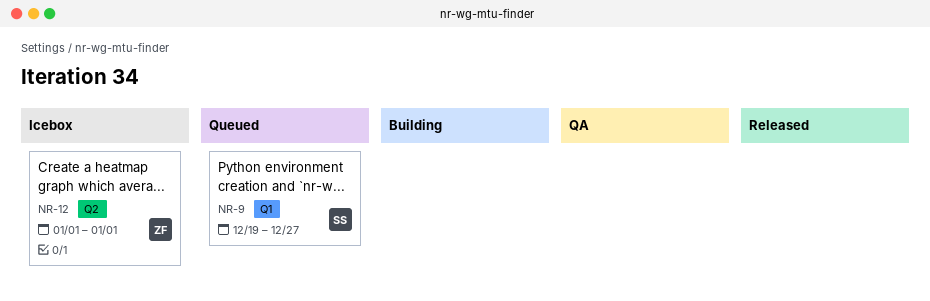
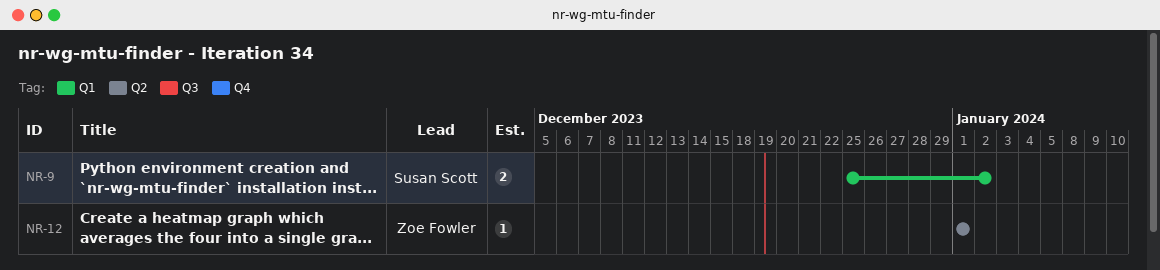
NR-9, start: Dec 19 -> Dec 25
NR-9, due: Dec 27 -> Jan 2

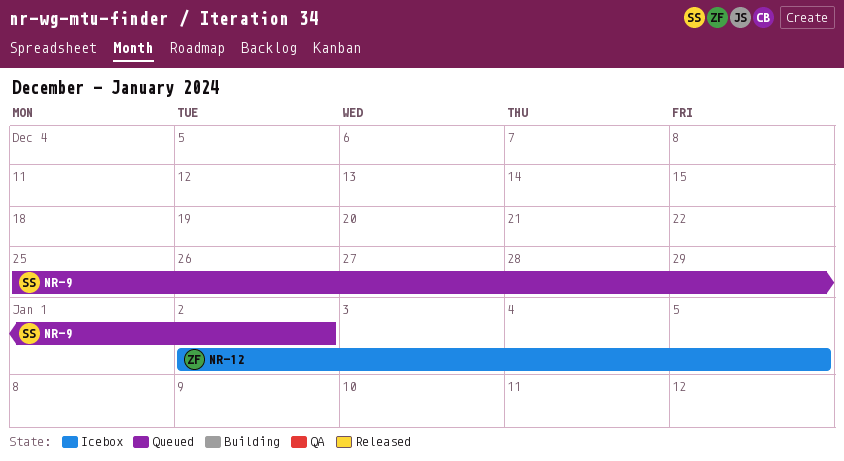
NR-12, start: Jan 1 -> Jan 2
NR-12, due: Jan 1 -> Jan 5

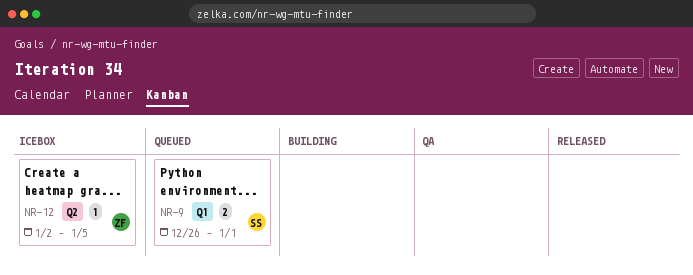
NR-9, start: Dec 25 -> Dec 26
NR-9, due: Jan 2 -> Jan 1

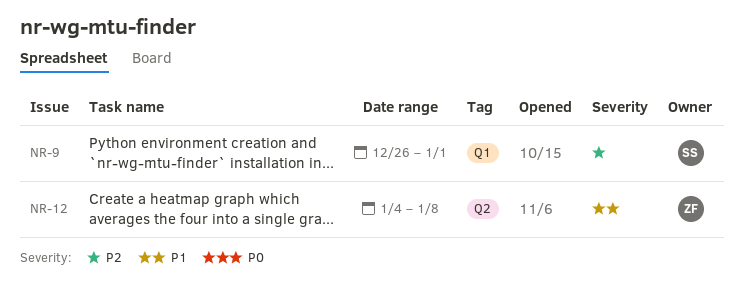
NR-12, start: Jan 2 -> Jan 4
NR-12, due: Jan 5 -> Jan 8

